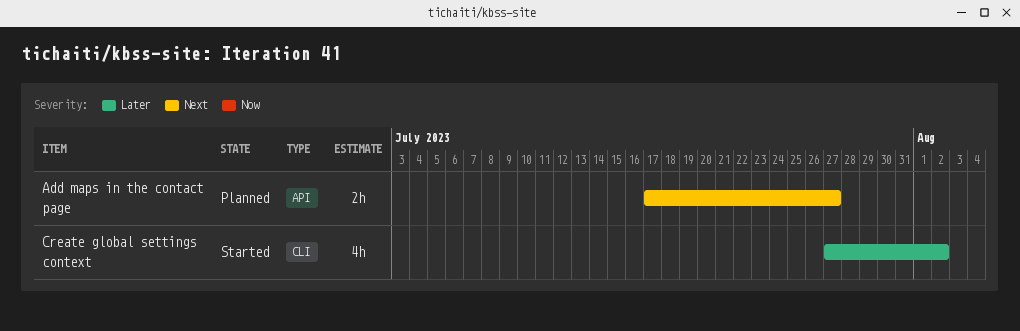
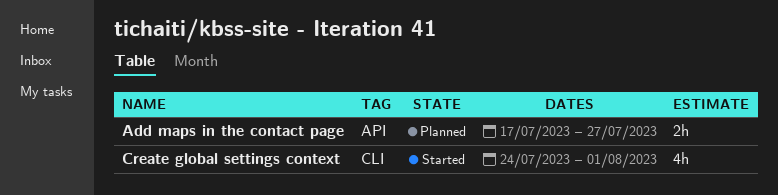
Create global settings context, start: Jul 27 -> Jul 24
Create global settings context, due: Aug 2 -> Aug 1

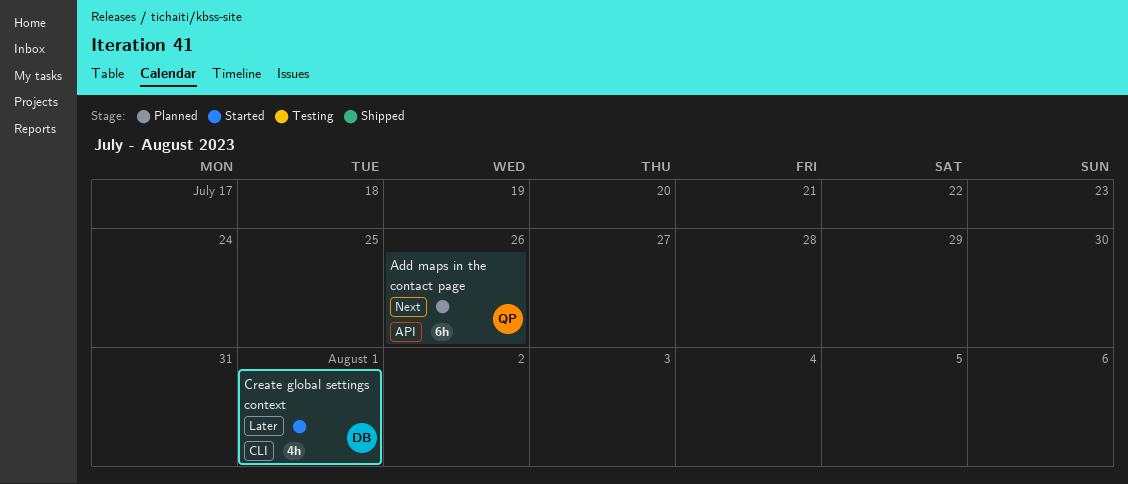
Add maps in the contact page, estimate: 2h -> 6h
Add maps in the contact page, due: Jul 27 -> Jul 26

